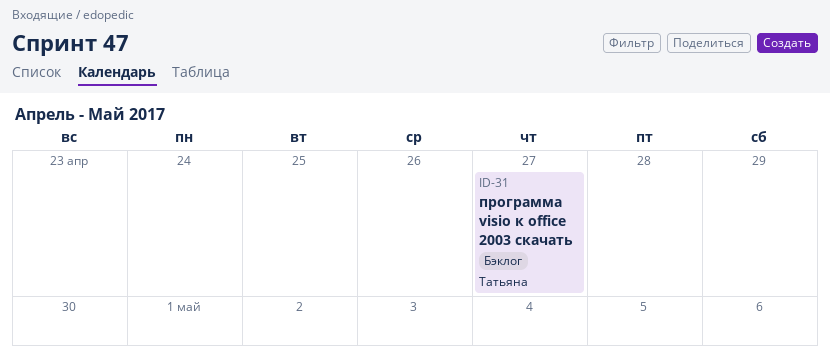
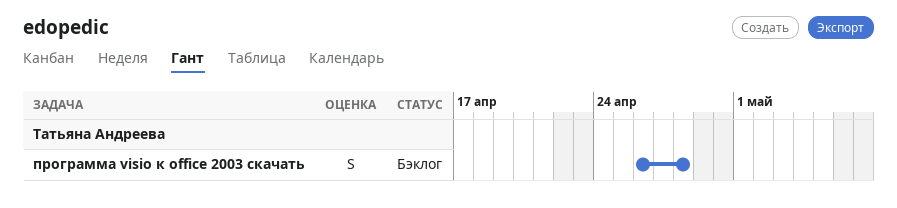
программа visio к office 2003 скачать, due: Apr 27 -> Apr 28

